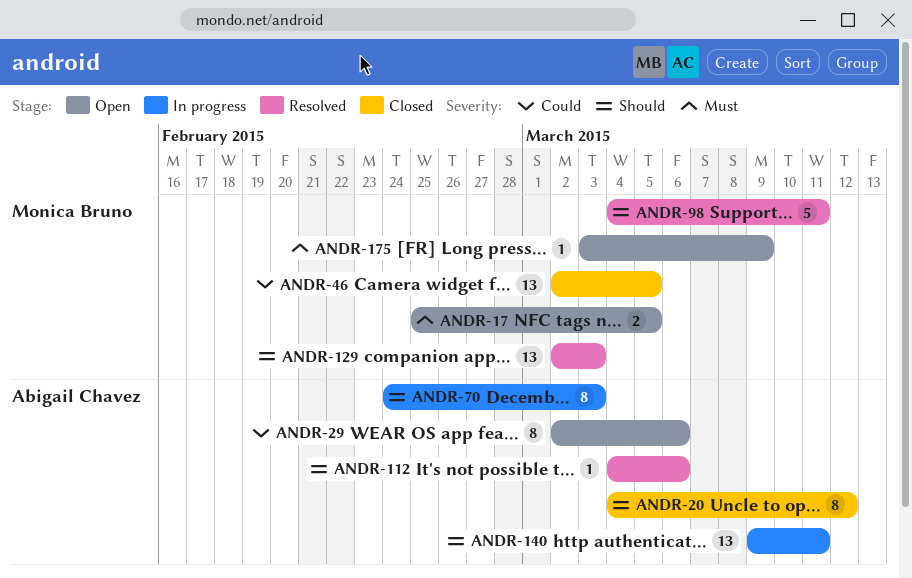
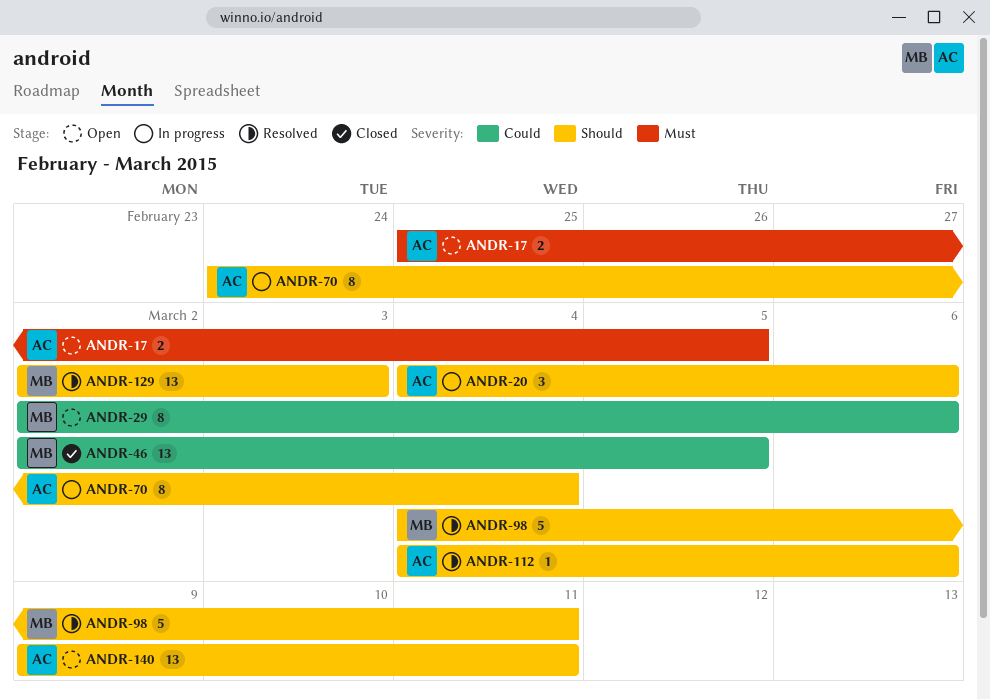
ANDR-17, owner: Monica Bruno -> Abigail Chavez
ANDR-20, status: Closed -> In progress
ANDR-20, estimate: 8 -> 3
ANDR-20, due: Mar 12 -> Mar 6
ANDR-29, owner: Abigail Chavez -> Monica Bruno
ANDR-70, due: Mar 3 -> Mar 4
ANDR-140, status: In progress -> Open
ANDR-175: present -> none

